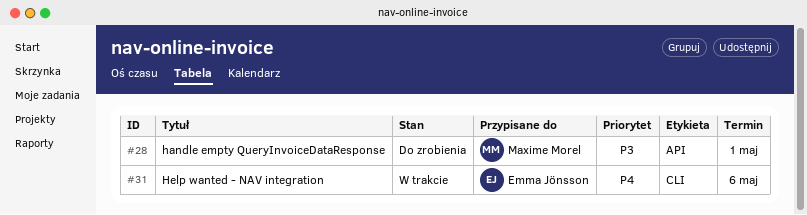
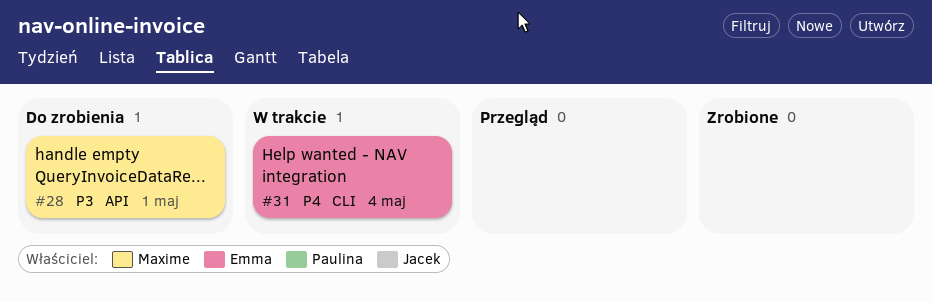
#31, due: May 6 -> May 4

